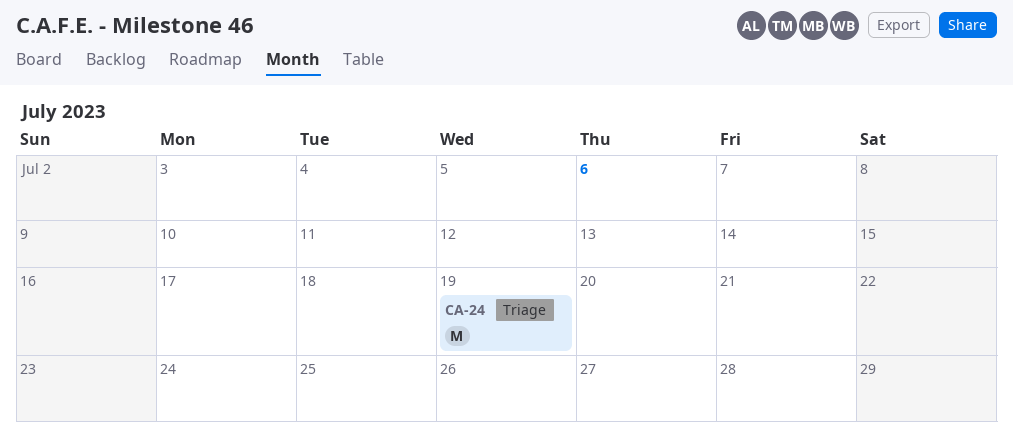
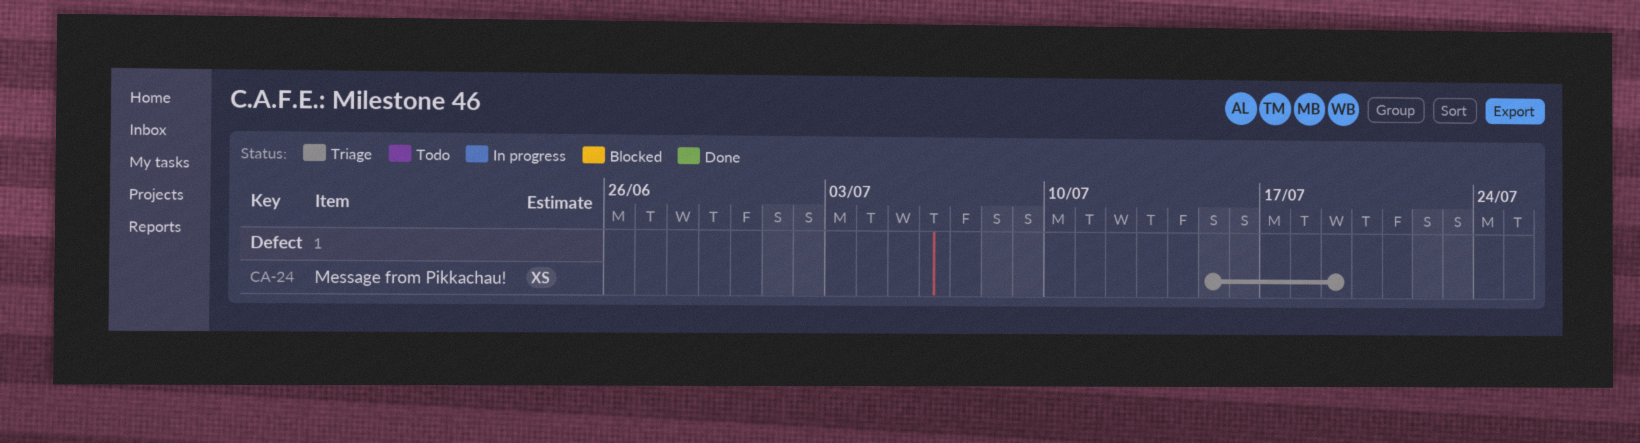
CA-24, estimate: M -> XS

